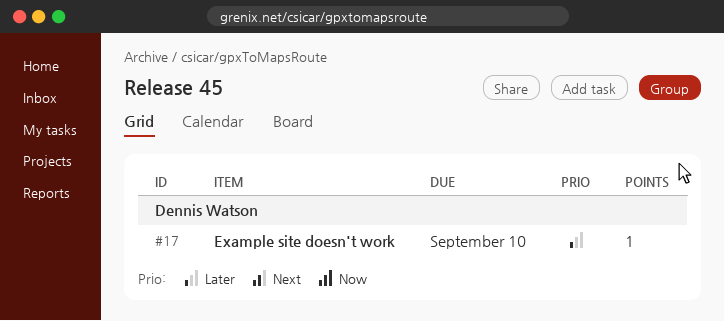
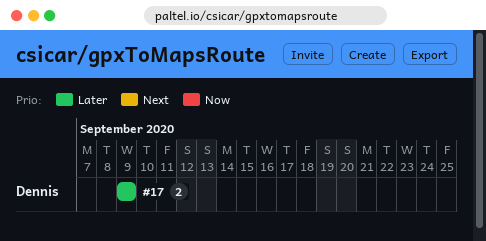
#17, estimate: 1 -> 2
#17, due: Sep 10 -> Sep 9

